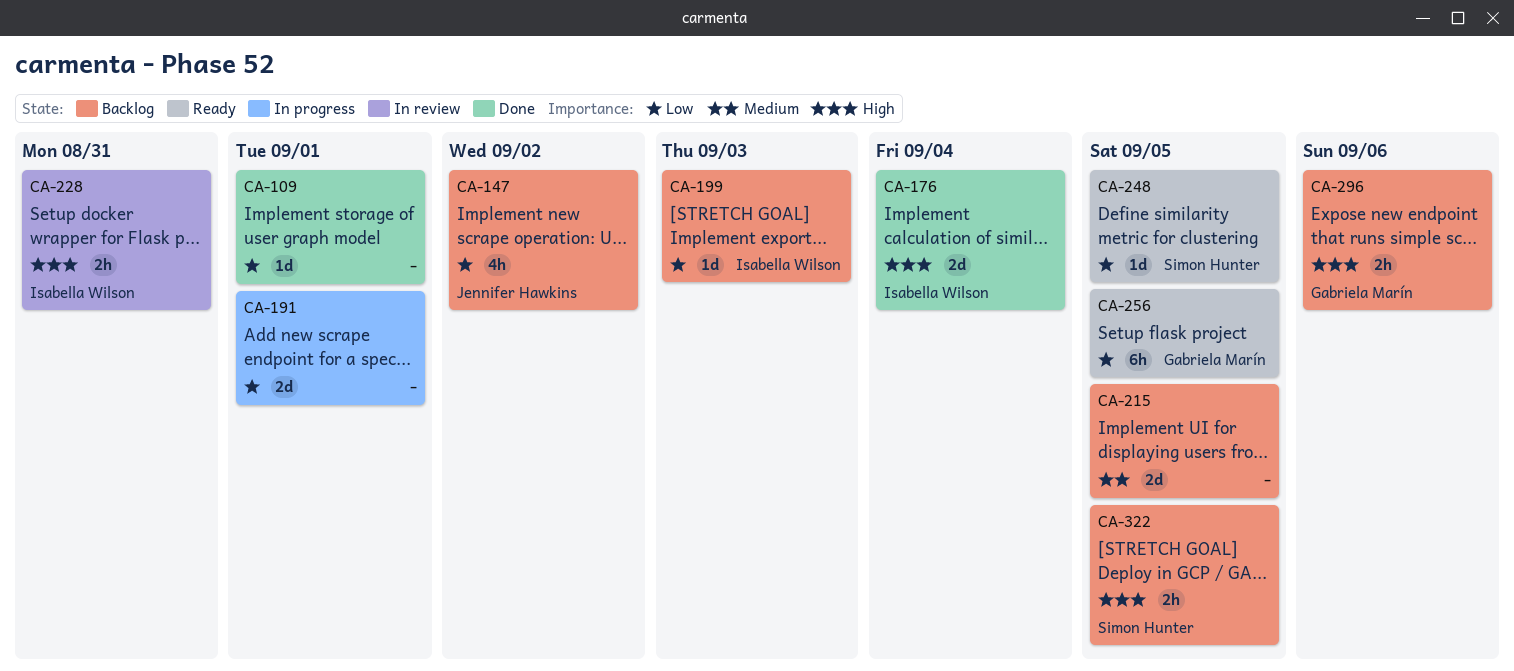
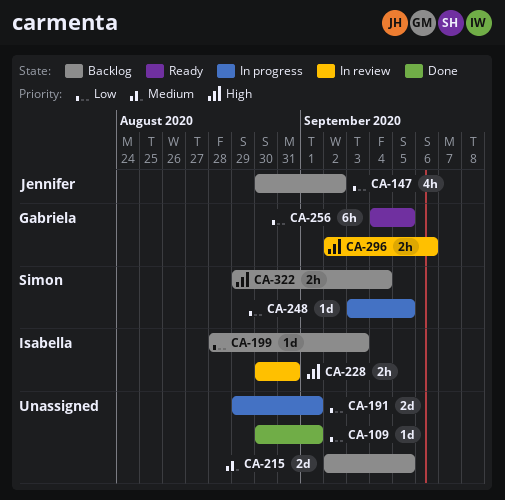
CA-176: present -> none
CA-248, status: Ready -> In progress
CA-296, status: Backlog -> In review
CA-322, due: Sep 5 -> Sep 4

